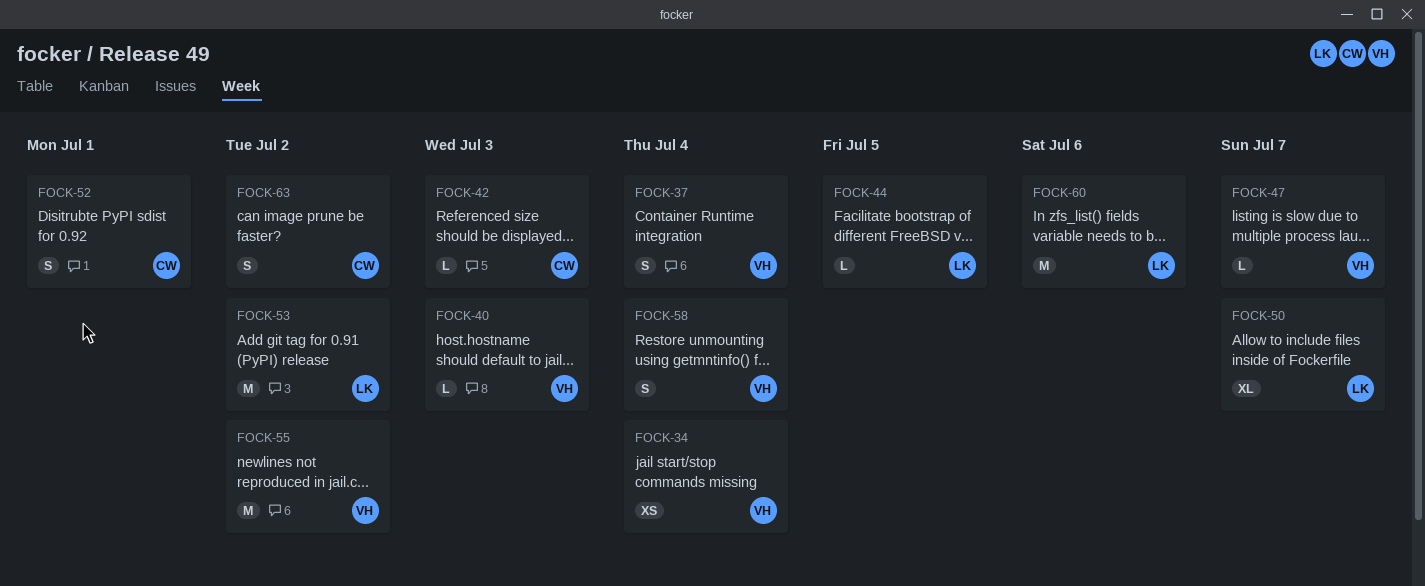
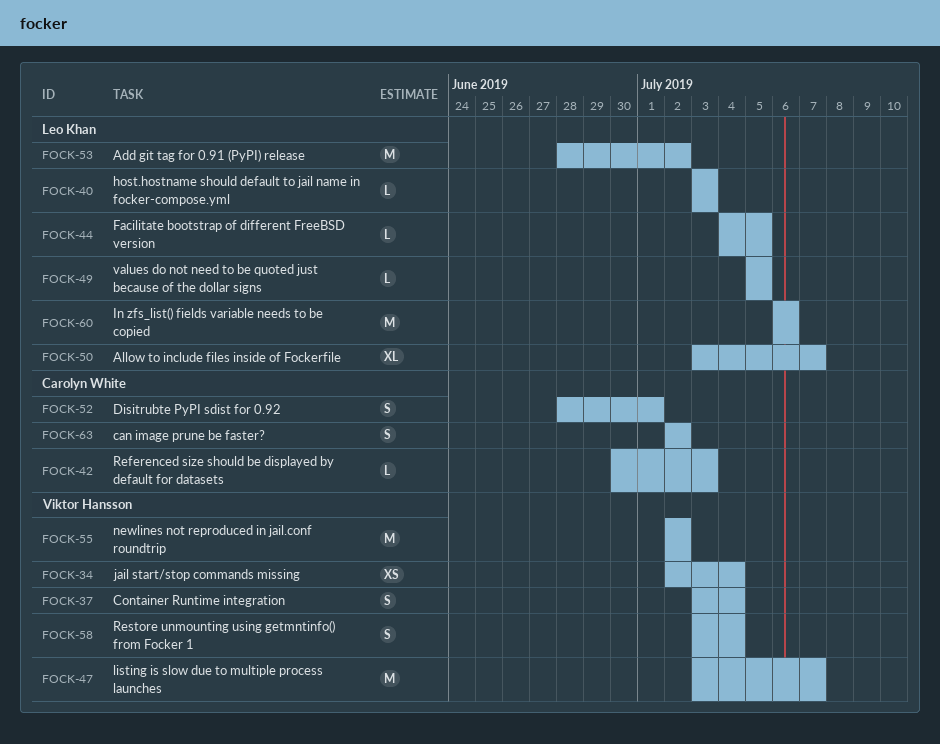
FOCK-40, owner: Viktor Hansson -> Leo Khan
FOCK-47, estimate: L -> M
FOCK-49: none -> present

